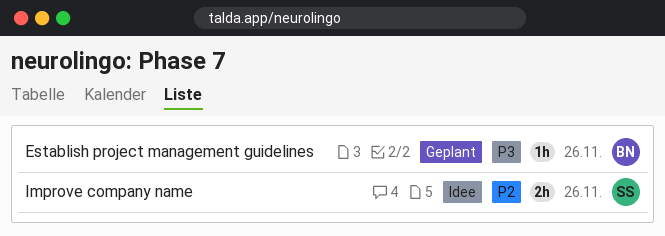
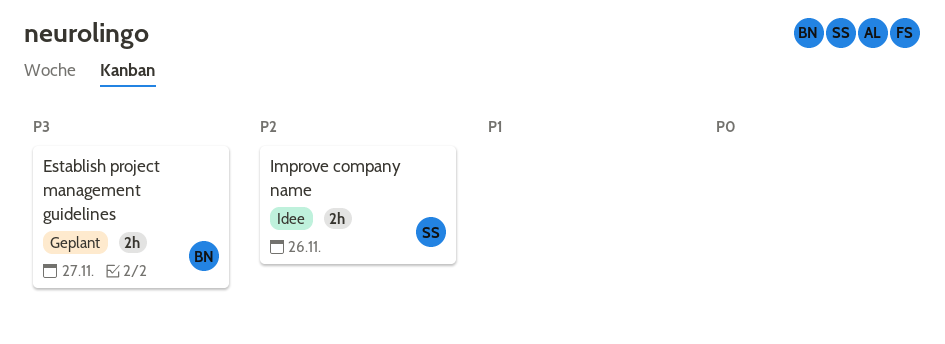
Establish project management guidelines, estimate: 1h -> 2h
Establish project management guidelines, due: Nov 26 -> Nov 27

